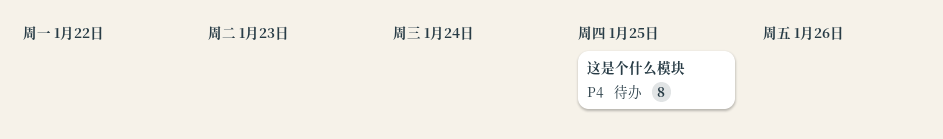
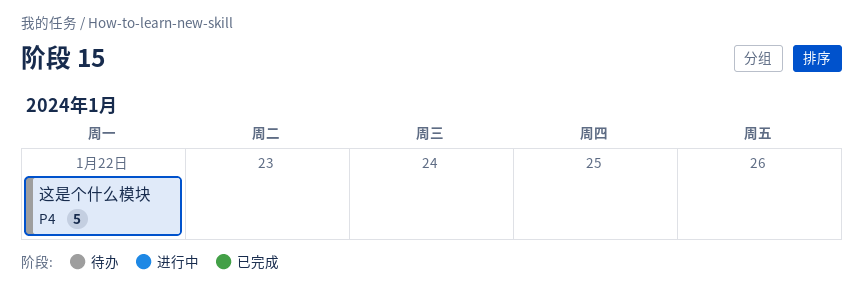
这是个什么模块, estimate: 8 -> 5
这是个什么模块, due: Jan 25 -> Jan 22

